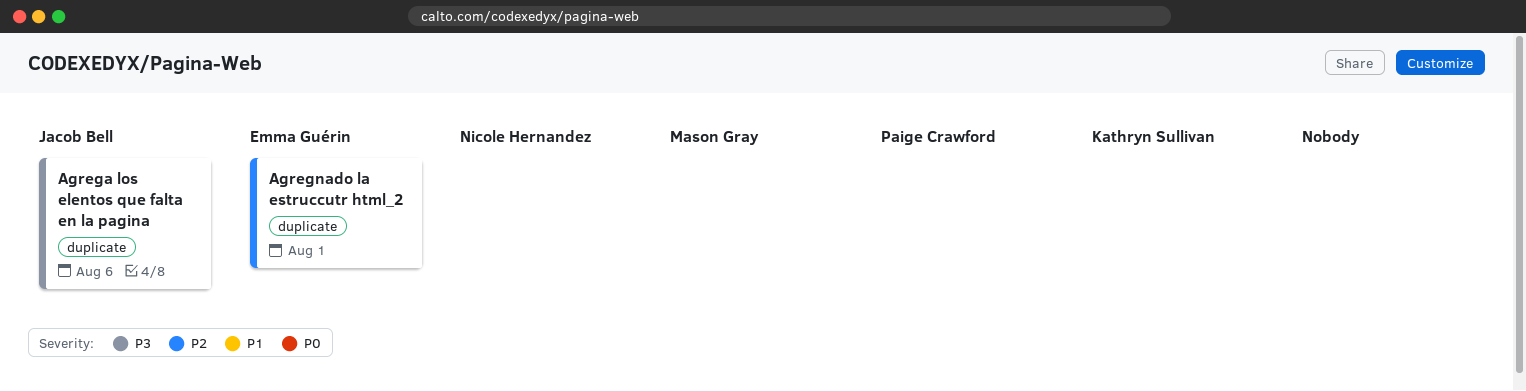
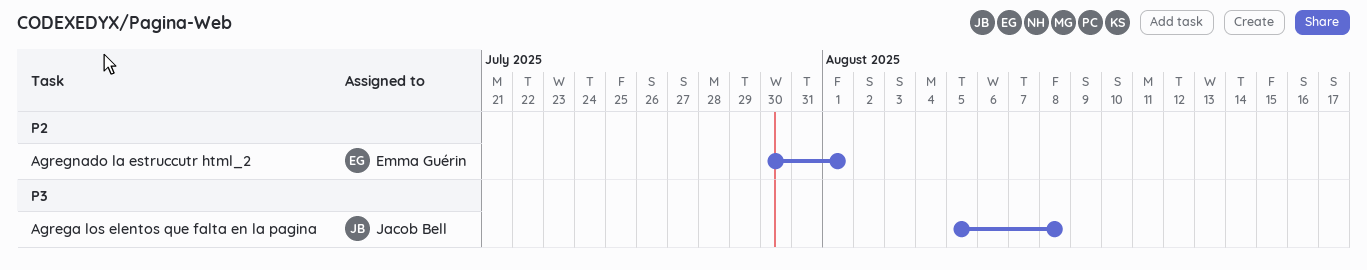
Agrega los elentos que falta en la pagina, due: Aug 6 -> Aug 8

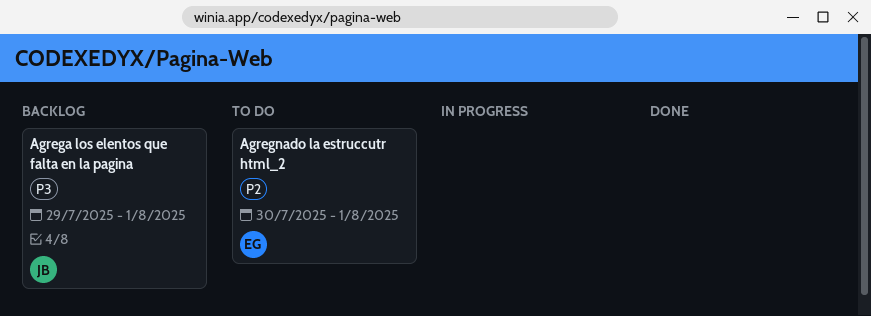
Agrega los elentos que falta en la pagina, start: Aug 5 -> Jul 29
Agrega los elentos que falta en la pagina, due: Aug 8 -> Aug 1

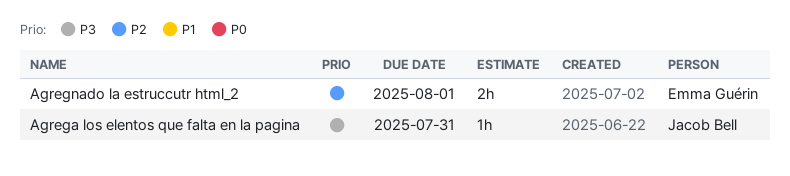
Agrega los elentos que falta en la pagina, due: Aug 1 -> Jul 31

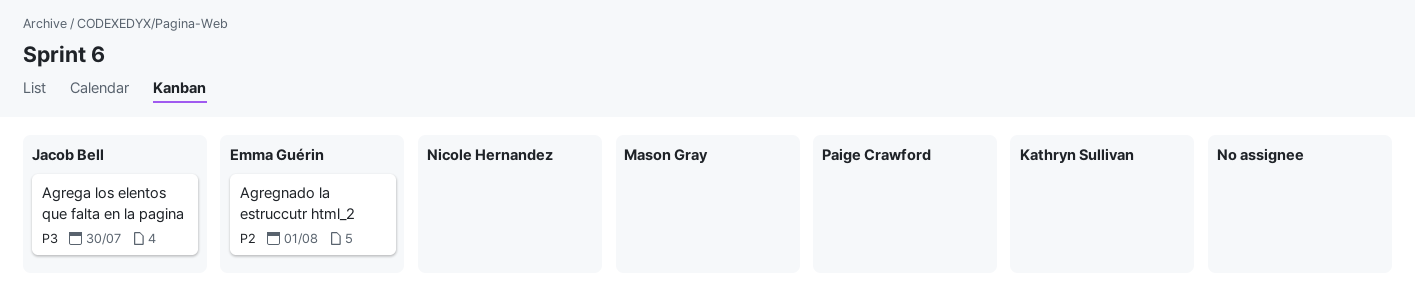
Agrega los elentos que falta en la pagina, due: Jul 31 -> Jul 30

